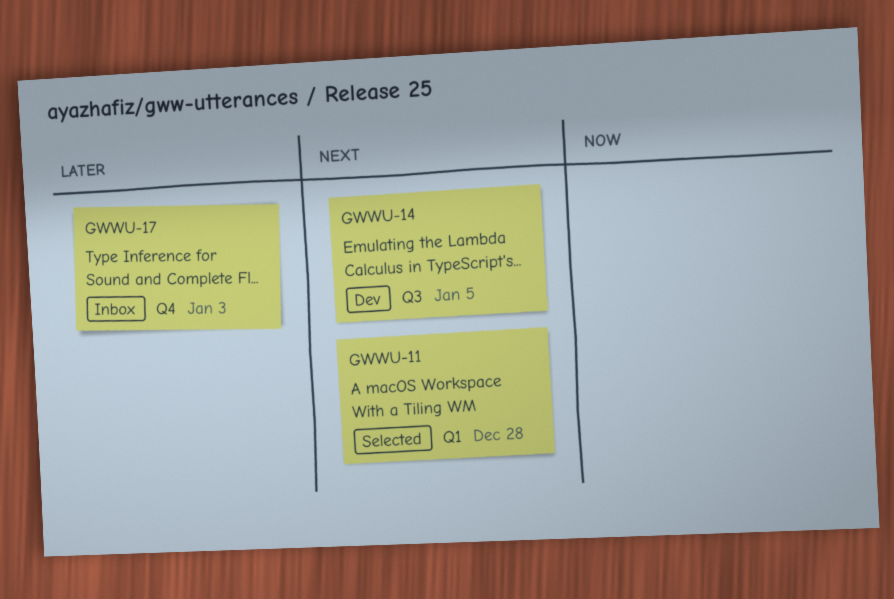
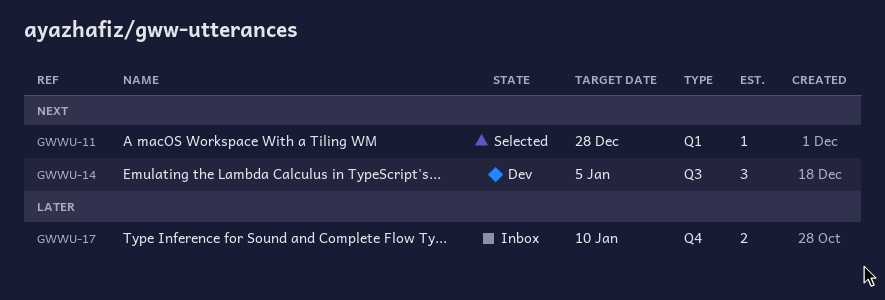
GWWU-17, due: Jan 3 -> Jan 10

